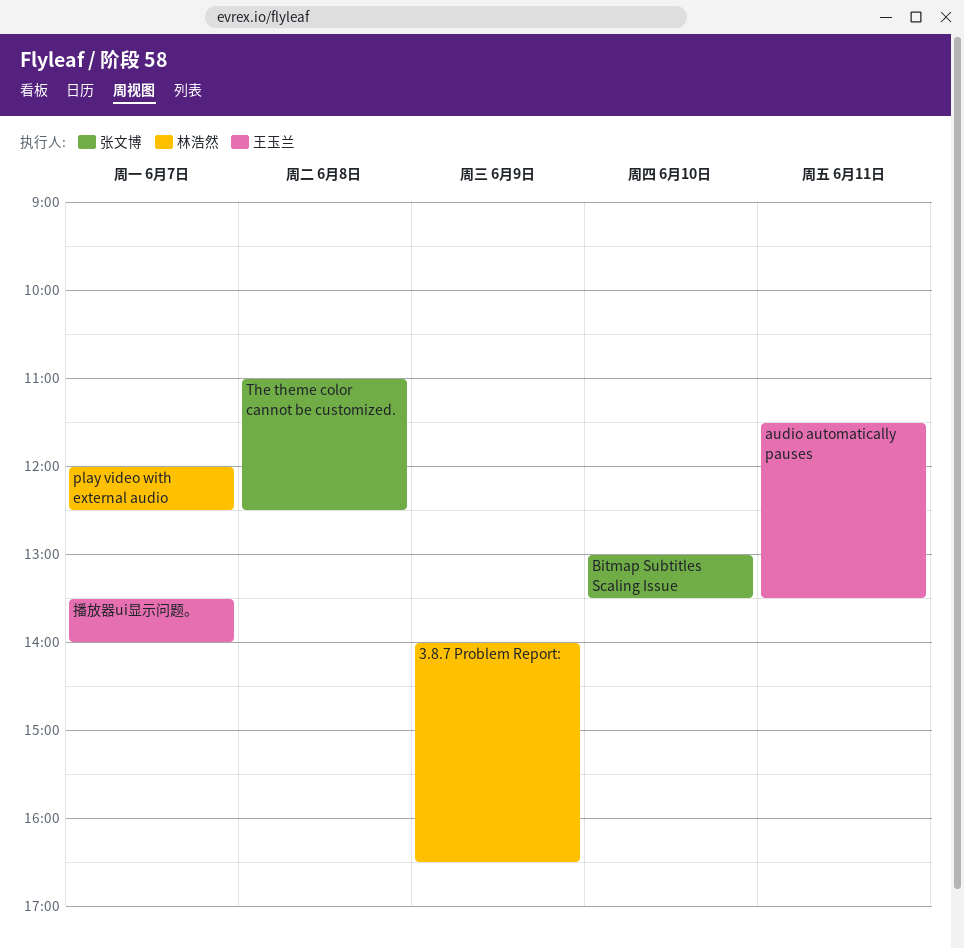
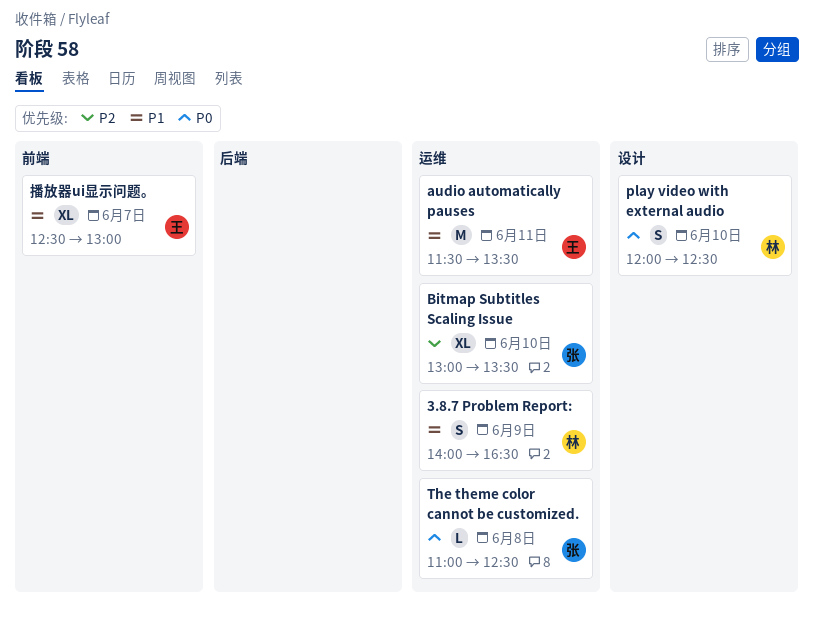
play video with external audio, day: Jun 7 -> Jun 10
播放器ui显示问题。, begins: 13:30 -> 12:30
播放器ui显示问题。, ends: 14:00 -> 13:00

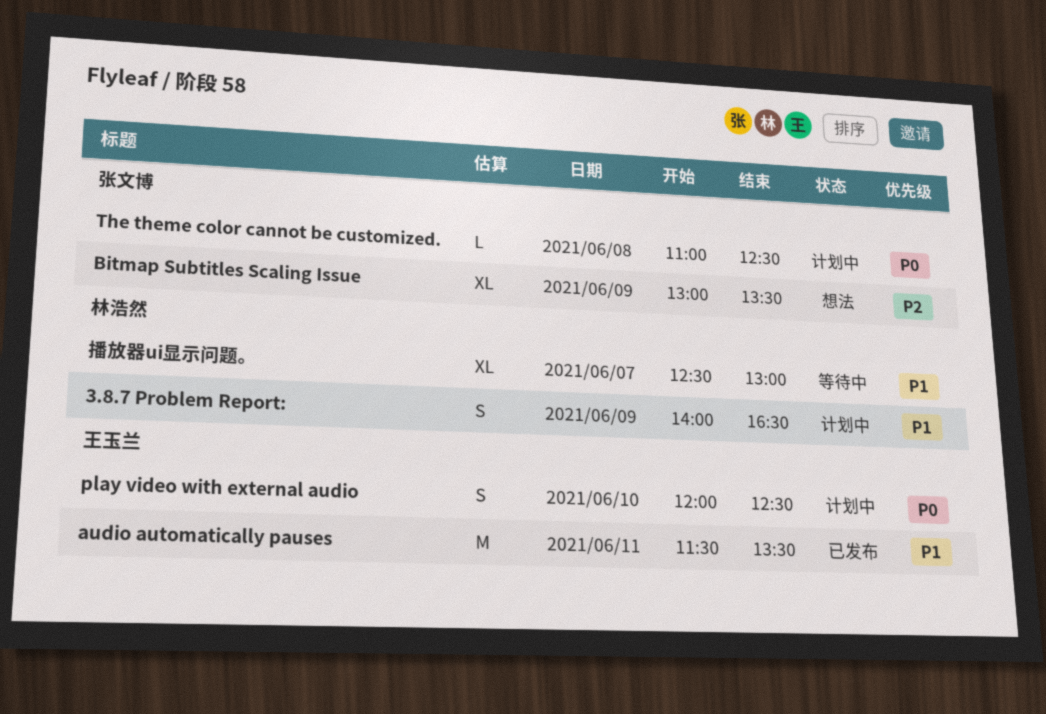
Bitmap Subtitles Scaling Issue, day: Jun 10 -> Jun 9
play video with external audio, owner: 林浩然 -> 王玉兰
播放器ui显示问题。, owner: 王玉兰 -> 林浩然

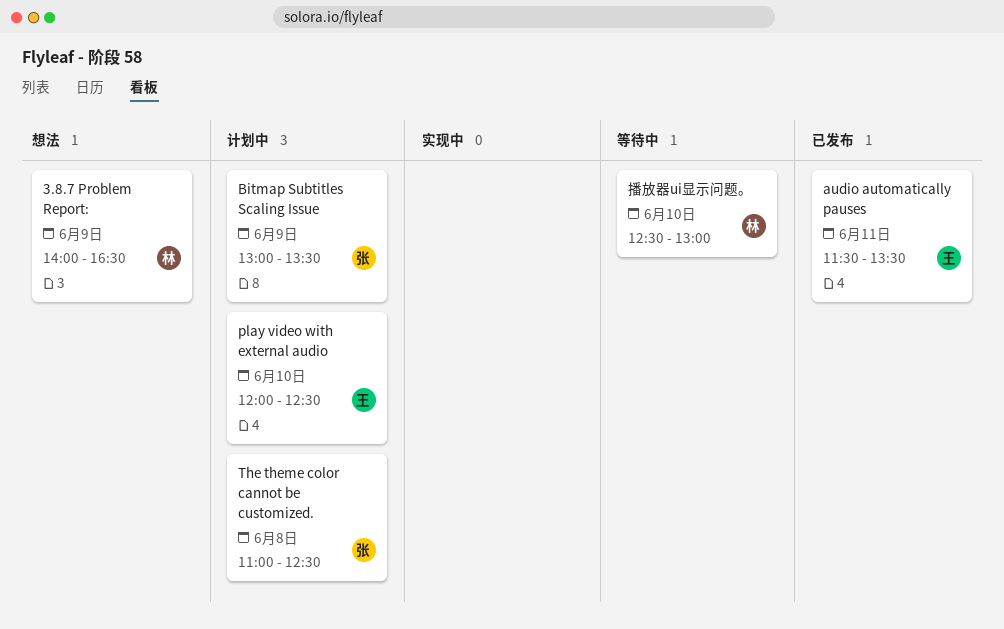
3.8.7 Problem Report:, status: 计划中 -> 想法
Bitmap Subtitles Scaling Issue, status: 想法 -> 计划中
播放器ui显示问题。, day: Jun 7 -> Jun 10

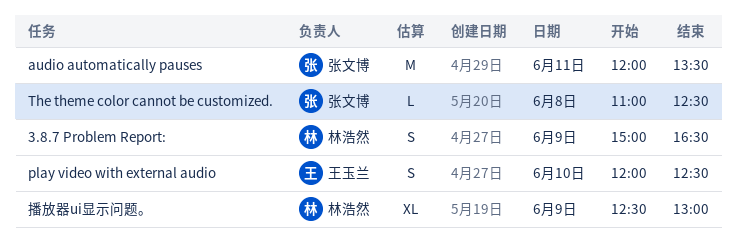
3.8.7 Problem Report:, begins: 14:00 -> 15:00
audio automatically pauses, owner: 王玉兰 -> 张文博
audio automatically pauses, begins: 11:30 -> 12:00
Bitmap Subtitles Scaling Issue: present -> none
播放器ui显示问题。, day: Jun 10 -> Jun 9

